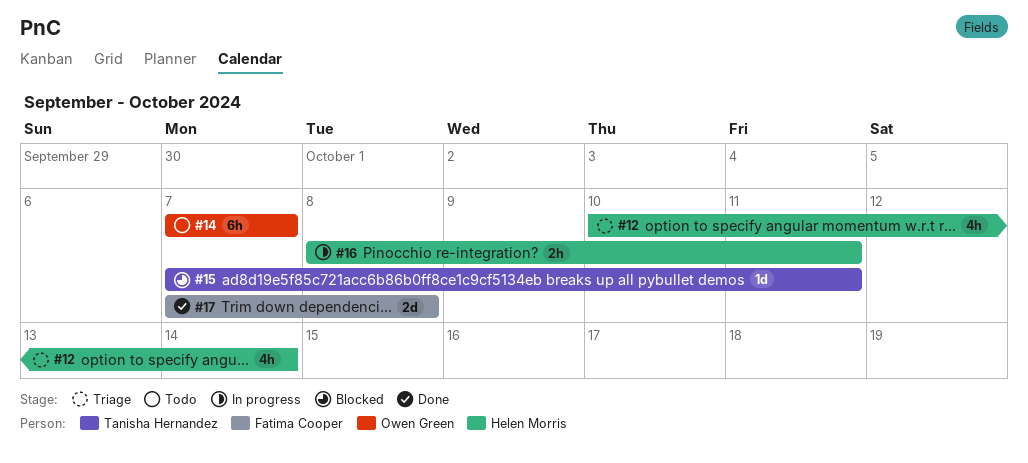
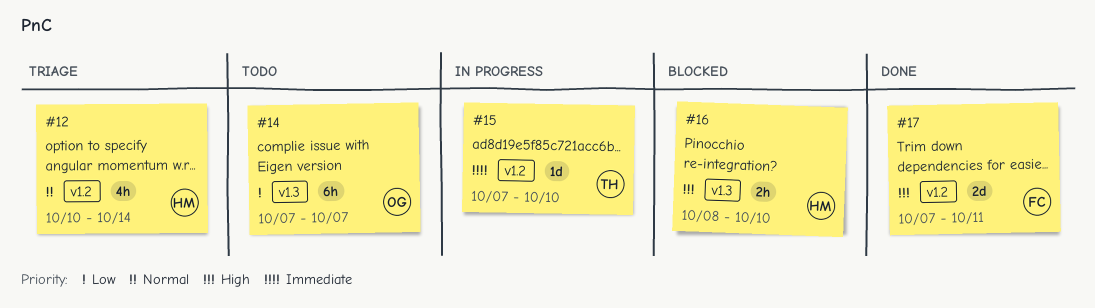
#15, status: Blocked -> In progress
#15, due: Oct 11 -> Oct 10
#16, status: In progress -> Blocked
#16, due: Oct 11 -> Oct 10
#17, due: Oct 8 -> Oct 11

